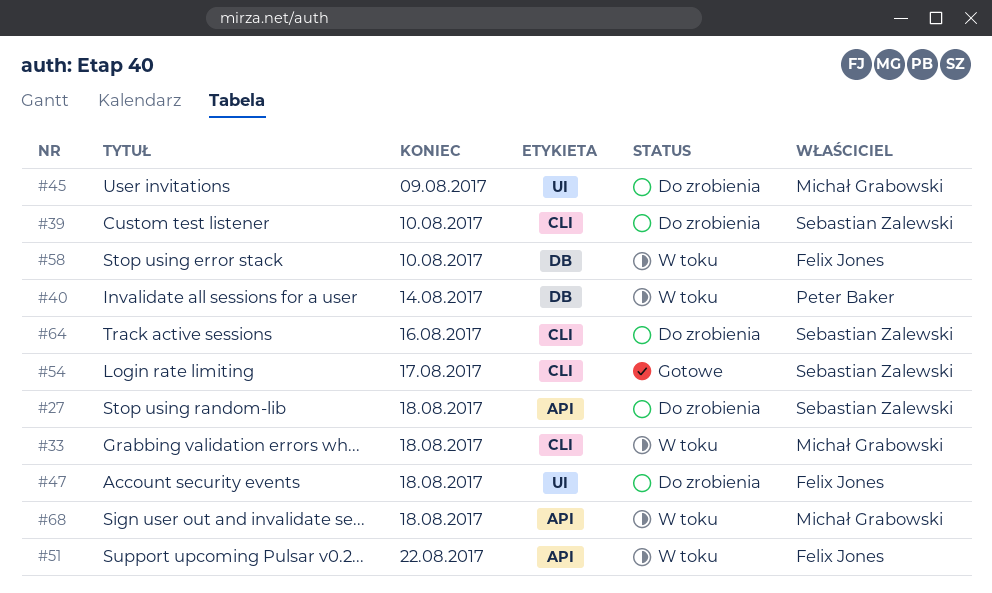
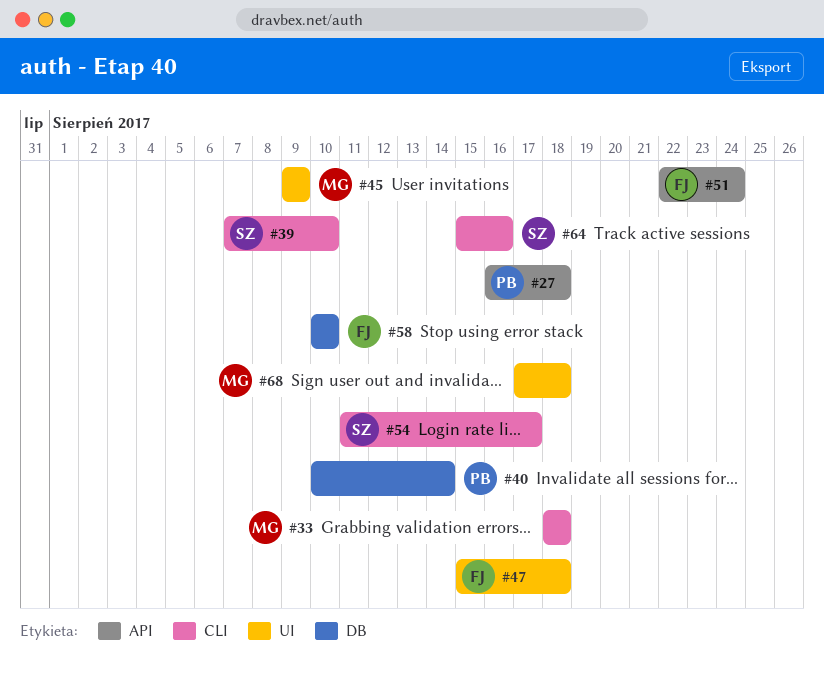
#27, owner: Sebastian Zalewski -> Peter Baker
#51, due: Aug 22 -> Aug 24
#68, label: API -> UI

